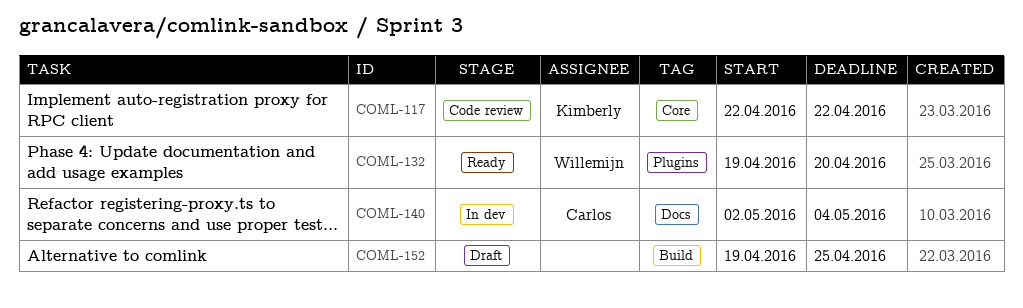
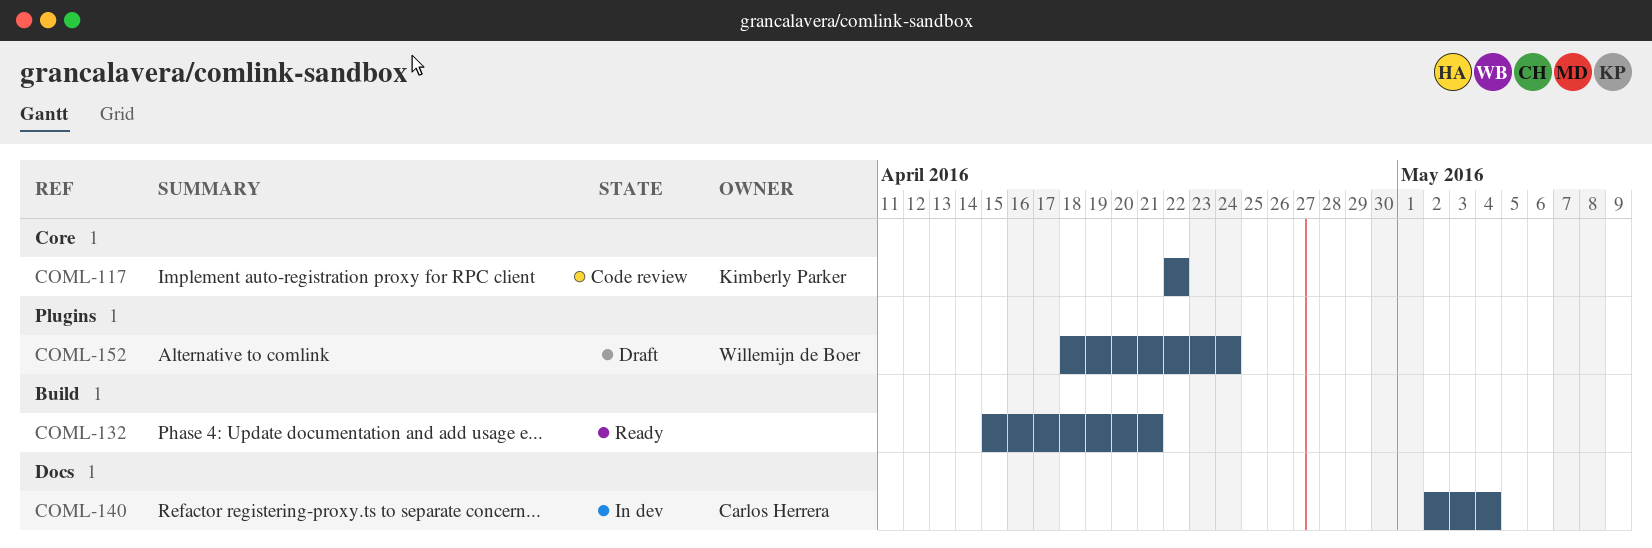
COML-132, owner: Willemijn de Boer -> none
COML-132, label: Plugins -> Build
COML-132, start: Apr 19 -> Apr 15
COML-132, due: Apr 20 -> Apr 21
COML-152, owner: none -> Willemijn de Boer
COML-152, label: Build -> Plugins
COML-152, start: Apr 19 -> Apr 18
COML-152, due: Apr 25 -> Apr 24

